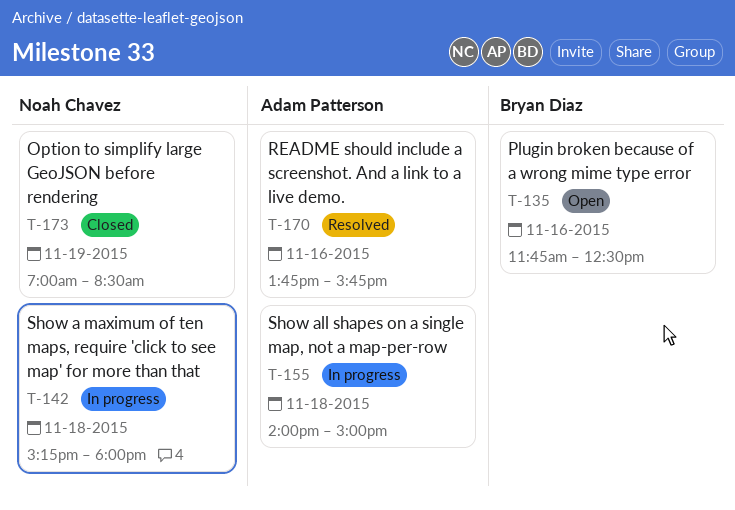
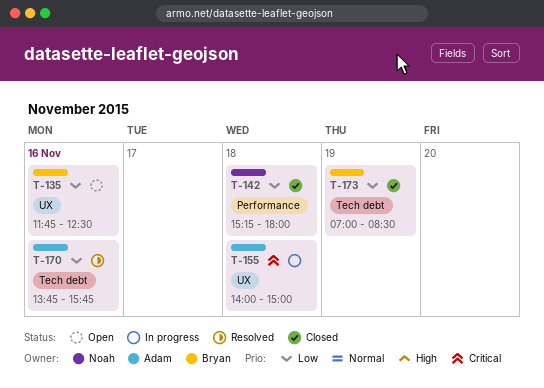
T-142, status: In progress -> Closed
T-173, owner: Noah Chavez -> Bryan Diaz

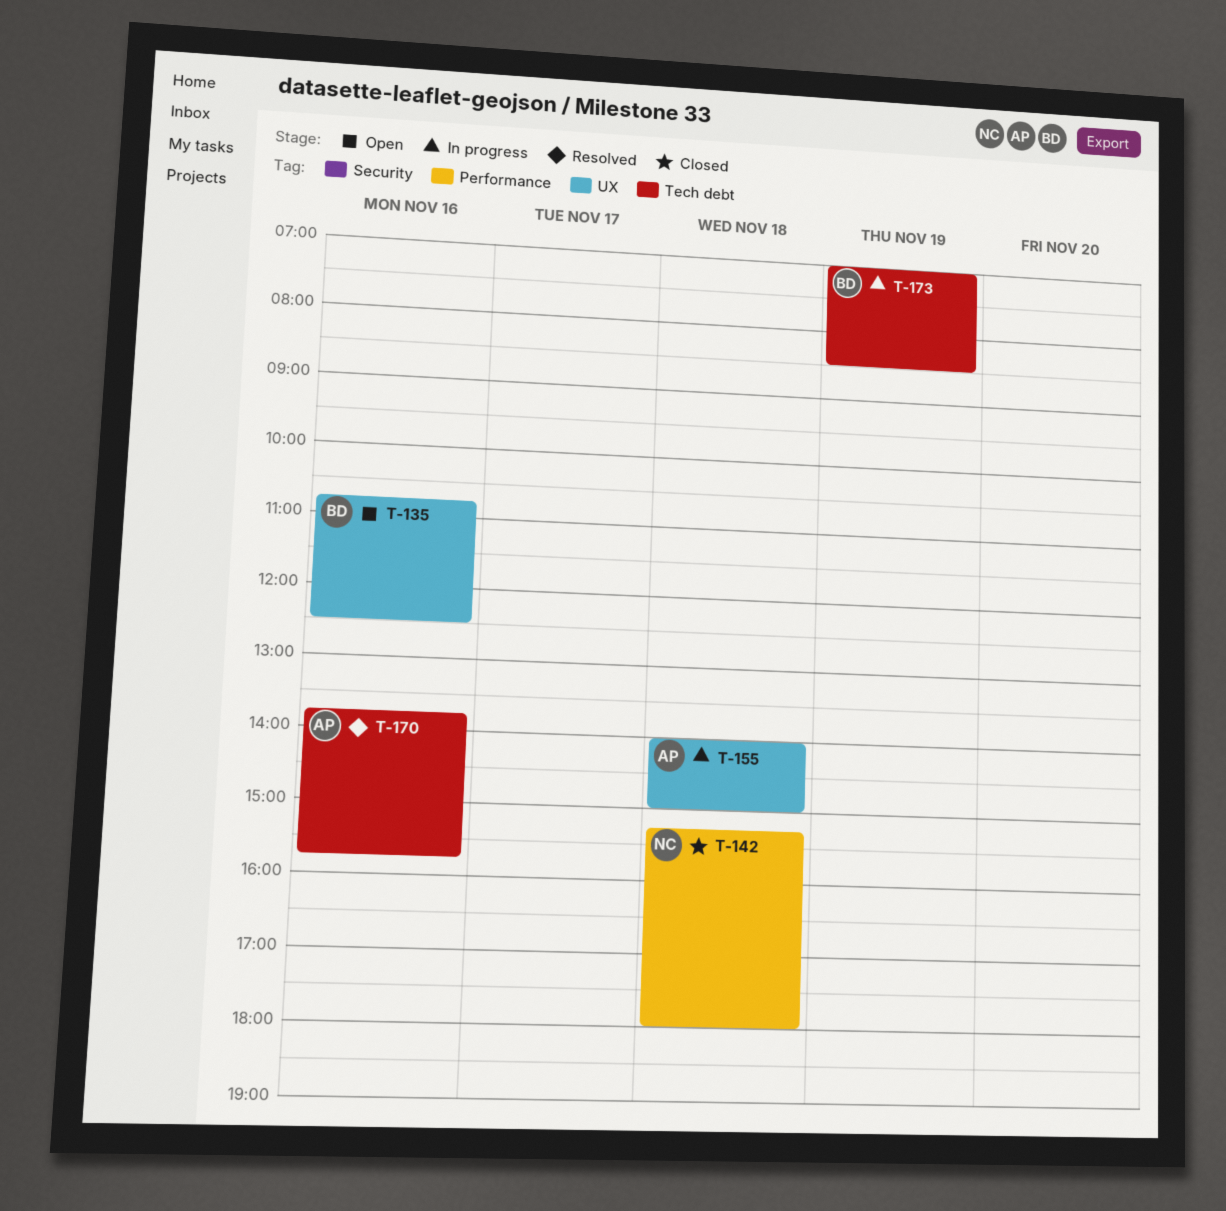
T-135, begins: 11:45 -> 10:45
T-173, status: Closed -> In progress

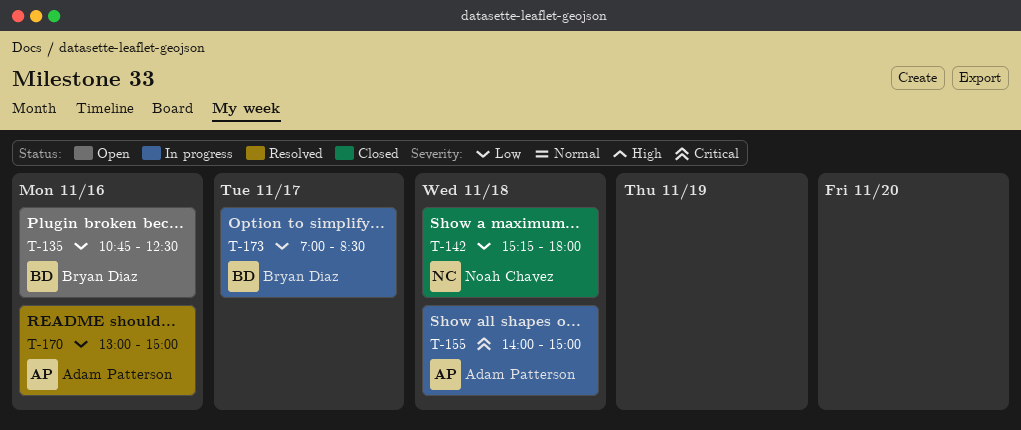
T-170, begins: 13:45 -> 13:00
T-170, ends: 15:45 -> 15:00
T-173, day: Nov 19 -> Nov 17

